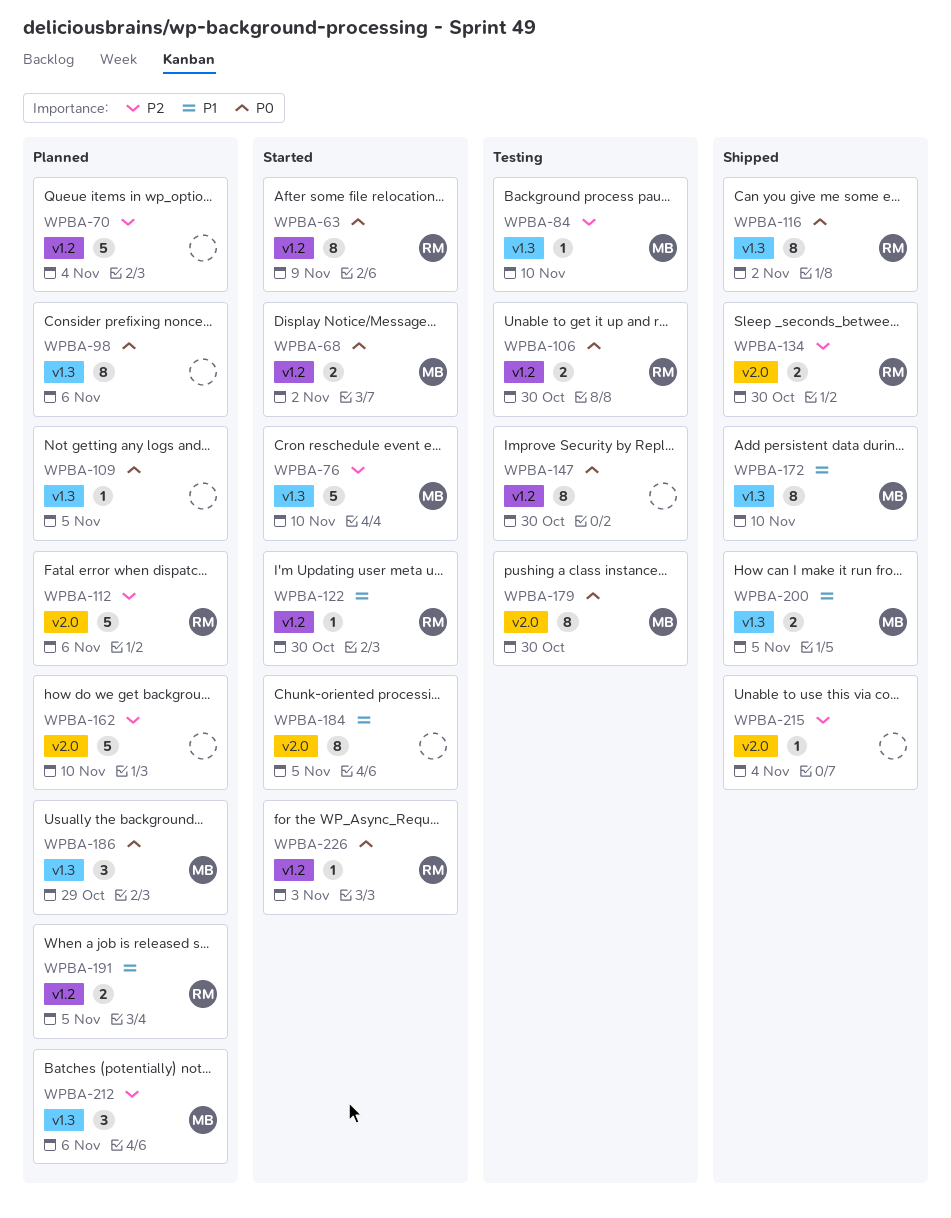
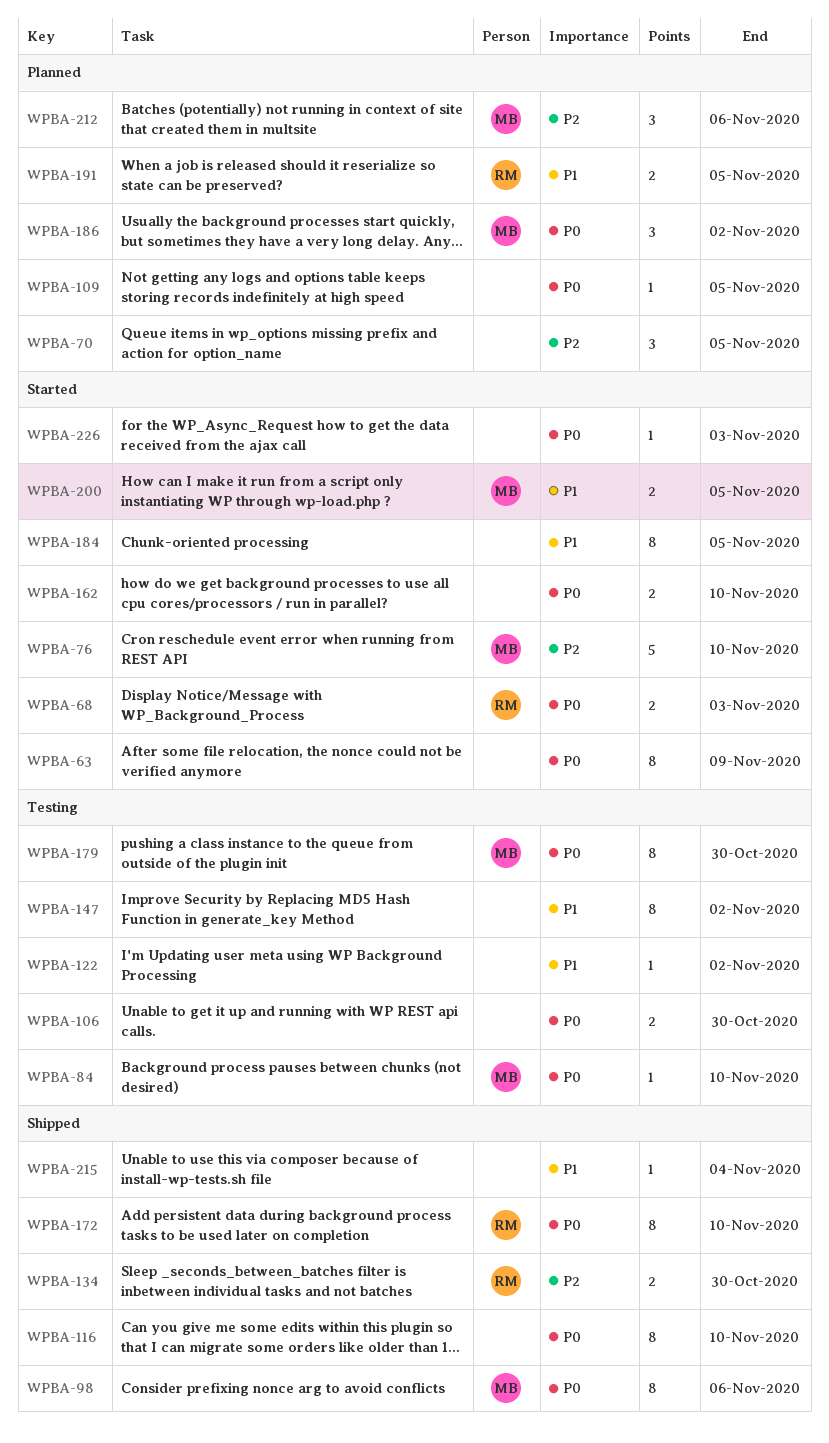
WPBA-63, owner: RM -> none
WPBA-68, owner: MB -> RM
WPBA-68, due: Nov 2 -> Nov 3
WPBA-70, estimate: 5 -> 3
WPBA-70, due: Nov 4 -> Nov 5
WPBA-84, priority: P2 -> P0
WPBA-98, status: Planned -> Shipped
WPBA-98, owner: none -> MB
WPBA-106, owner: RM -> none
WPBA-112: present -> none
WPBA-116, owner: RM -> none
WPBA-116, due: Nov 2 -> Nov 10
WPBA-122, status: Started -> Testing
WPBA-122, owner: RM -> none
WPBA-122, due: Oct 30 -> Nov 2
WPBA-147, priority: P0 -> P1
WPBA-147, due: Oct 30 -> Nov 2
WPBA-162, status: Planned -> Started
WPBA-162, priority: P2 -> P0
WPBA-162, estimate: 5 -> 2
WPBA-172, owner: MB -> RM
WPBA-172, priority: P1 -> P0
WPBA-186, due: Oct 29 -> Nov 2
WPBA-200, status: Shipped -> Started
WPBA-215, priority: P2 -> P1
WPBA-226, owner: RM -> none

